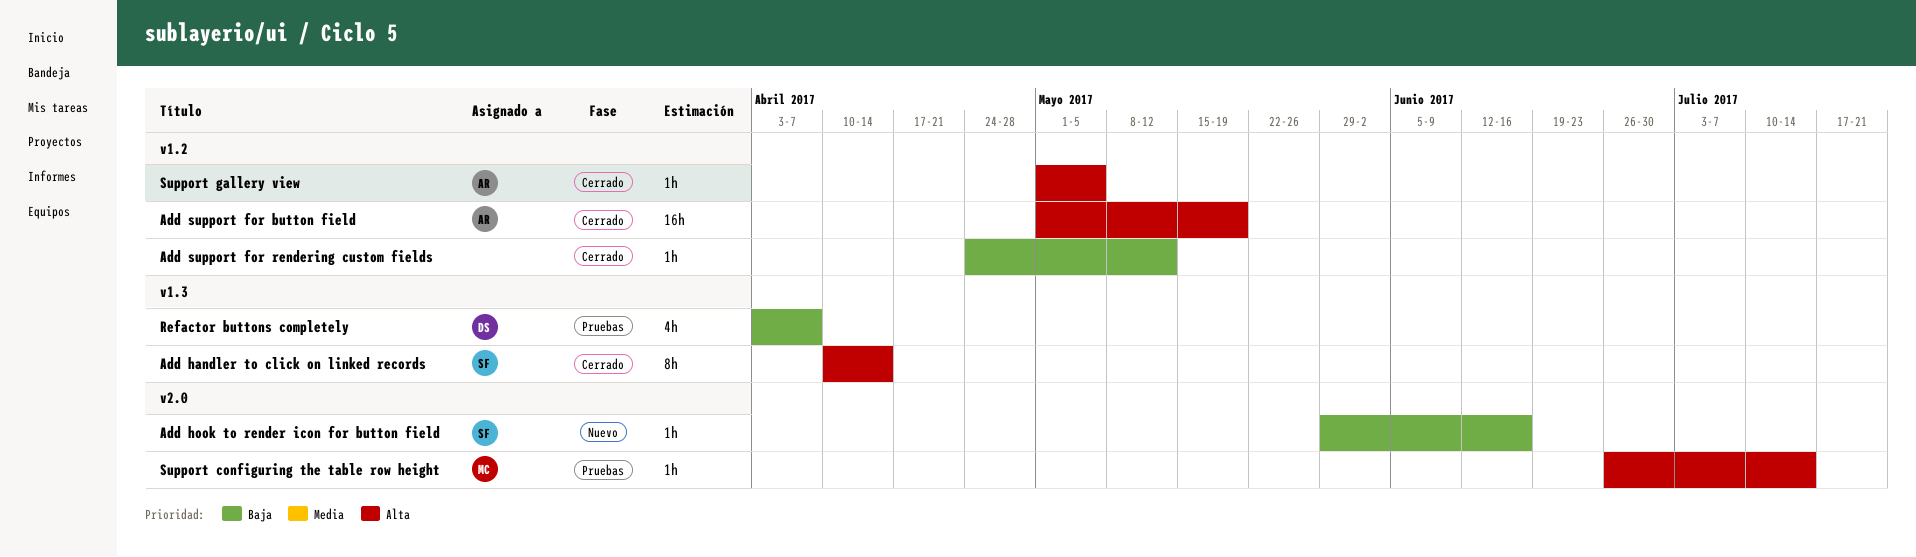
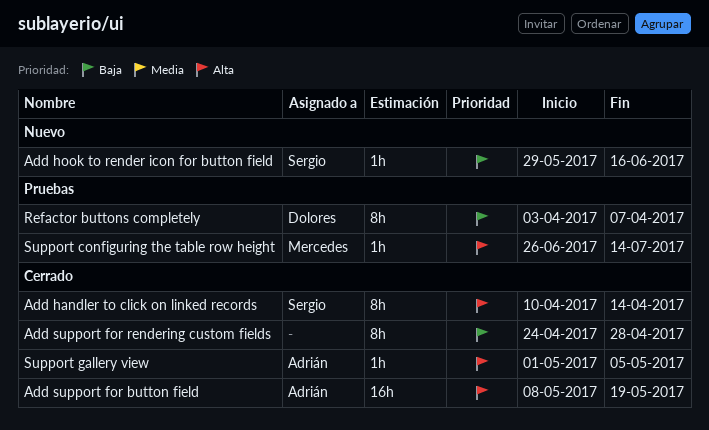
Add support for button field, start: May 1 -> May 8
Add support for rendering custom fields, estimate: 1h -> 8h
Add support for rendering custom fields, due: May 12 -> Apr 28
Refactor buttons completely, estimate: 4h -> 8h

